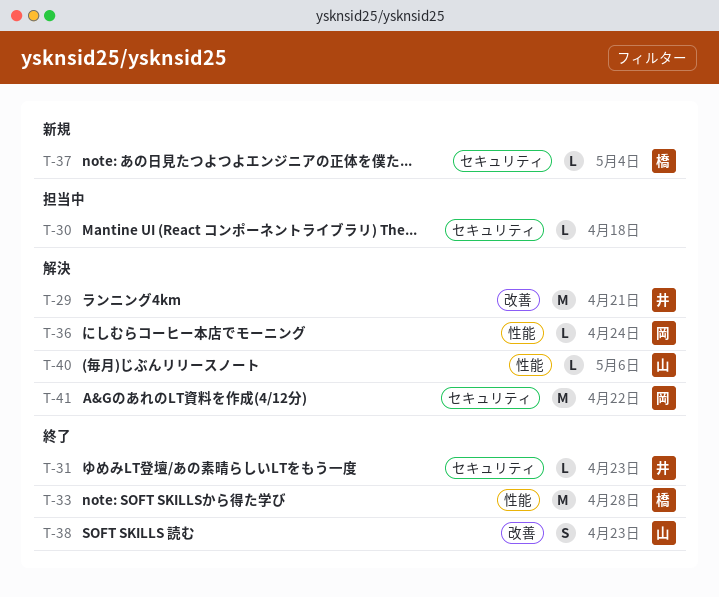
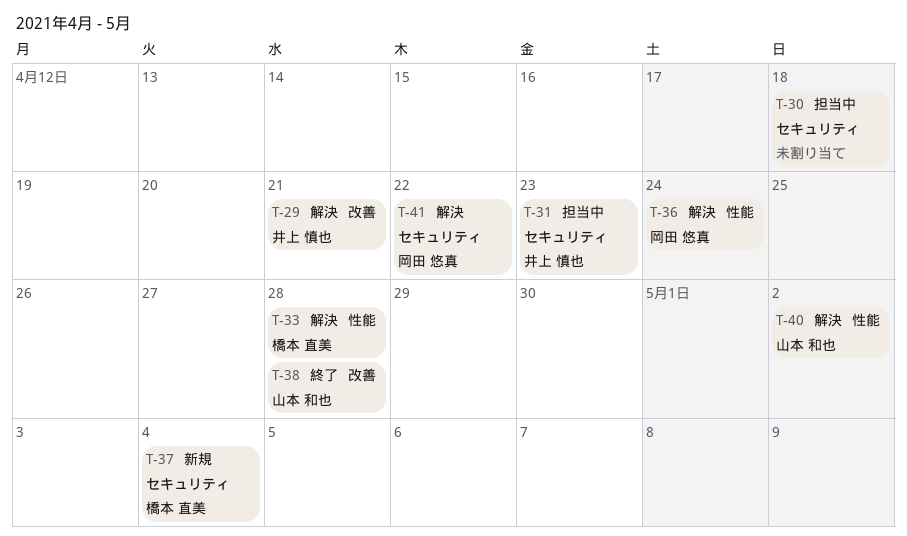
T-31, status: 終了 -> 担当中
T-33, status: 終了 -> 解決
T-38, due: Apr 23 -> Apr 28
T-40, due: May 6 -> May 2

